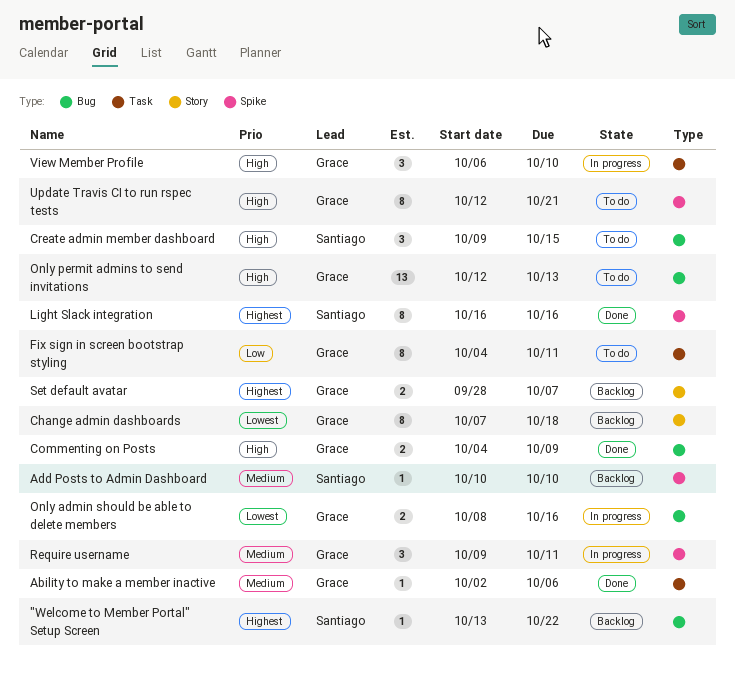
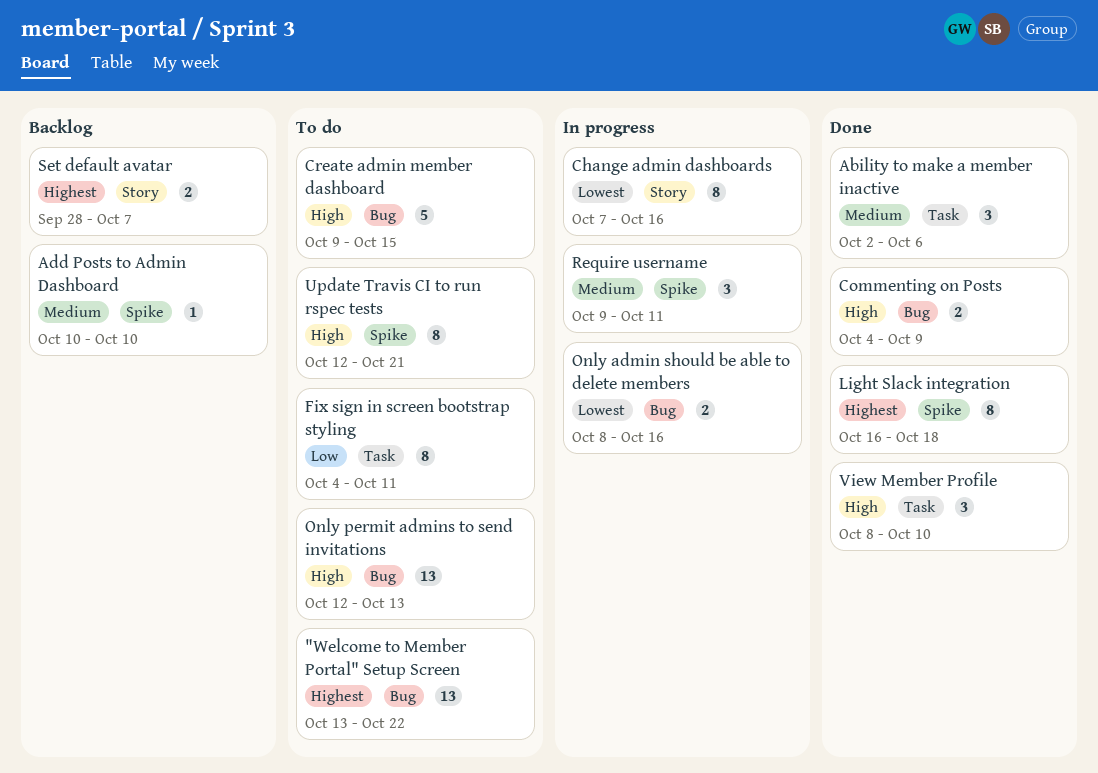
"Welcome to Member Portal" Setup Screen, status: Backlog -> To do
"Welcome to Member Portal" Setup Screen, estimate: 1 -> 13
Ability to make a member inactive, estimate: 1 -> 3
Change admin dashboards, status: Backlog -> In progress
Change admin dashboards, due: Oct 18 -> Oct 16
Create admin member dashboard, estimate: 3 -> 5
Light Slack integration, due: Oct 16 -> Oct 18
View Member Profile, status: In progress -> Done
View Member Profile, start: Oct 6 -> Oct 8

